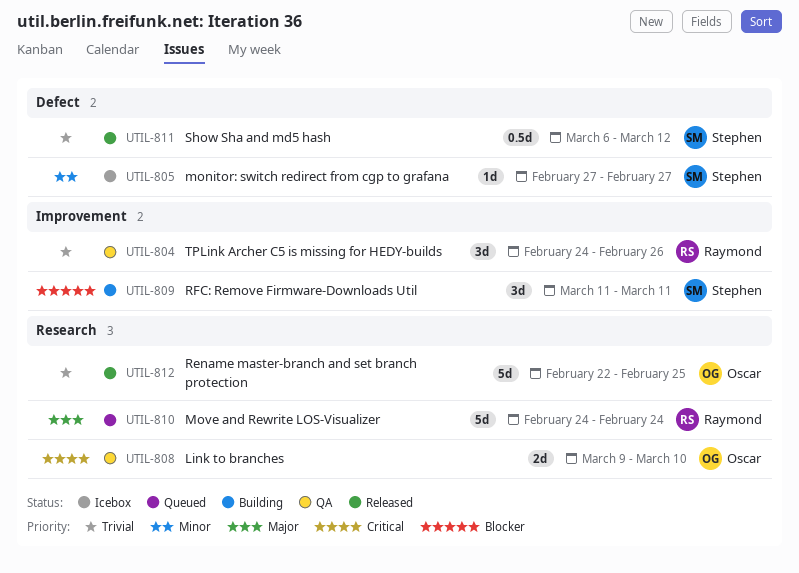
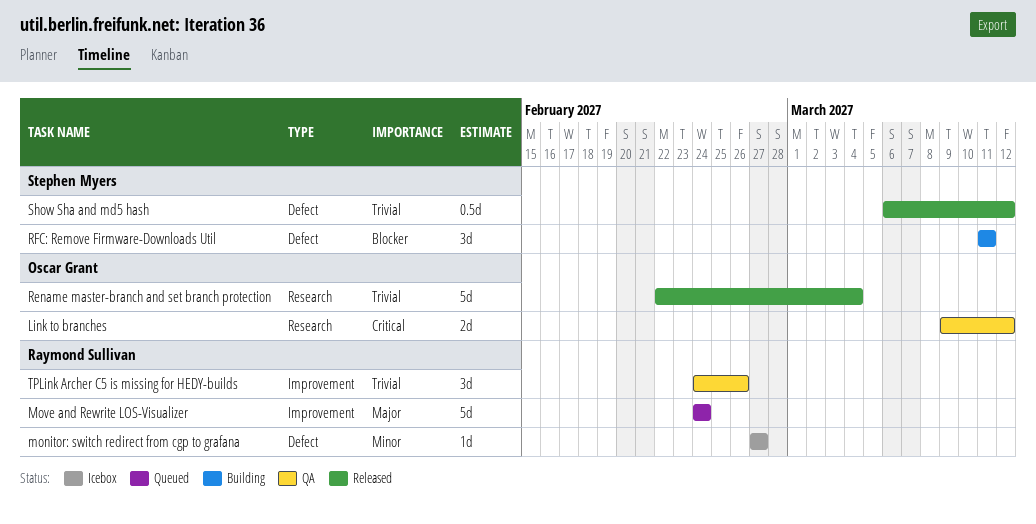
Link to branches, due: Mar 10 -> Mar 12
monitor: switch redirect from cgp to grafana, owner: Stephen Myers -> Raymond Sullivan
Move and Rewrite LOS-Visualizer, label: Research -> Improvement
Rename master-branch and set branch protection, due: Feb 25 -> Mar 4
RFC: Remove Firmware-Downloads Util, label: Improvement -> Defect

